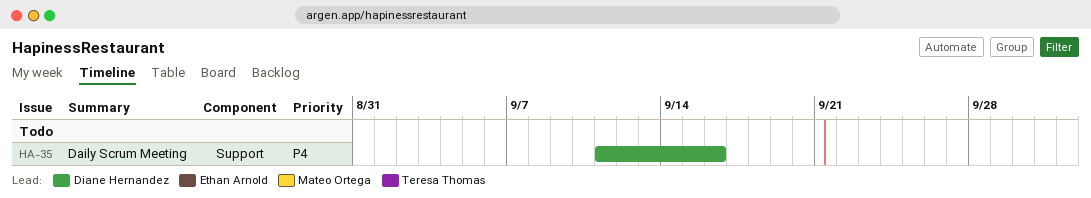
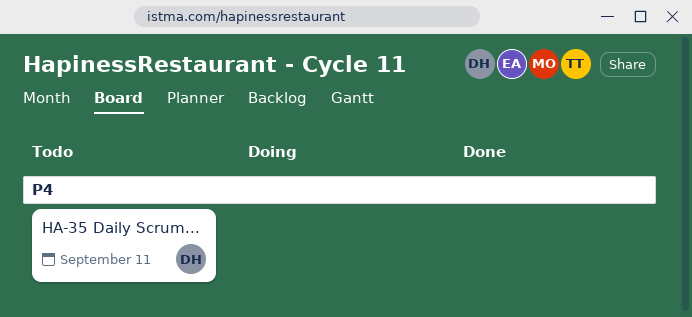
HA-35, due: Sep 16 -> Sep 11

